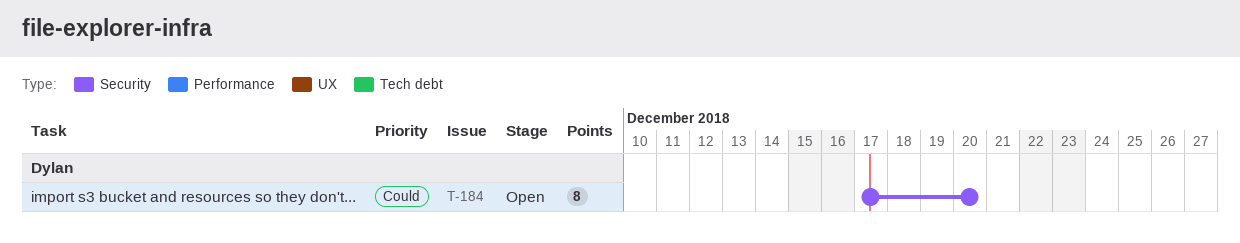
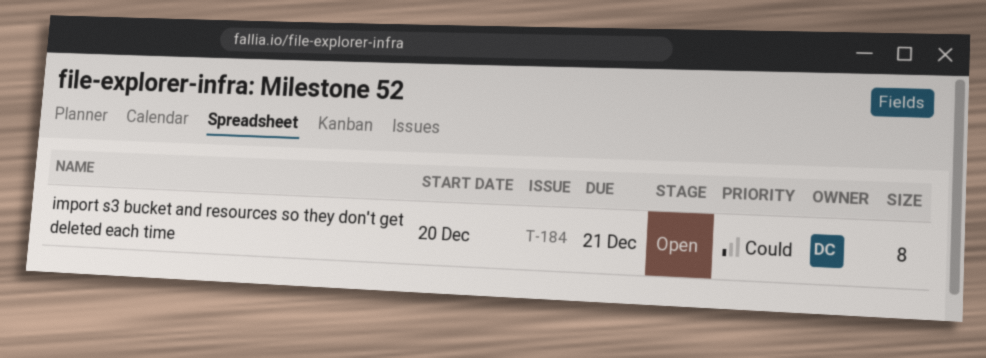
T-184, start: Dec 17 -> Dec 20
T-184, due: Dec 20 -> Dec 21

